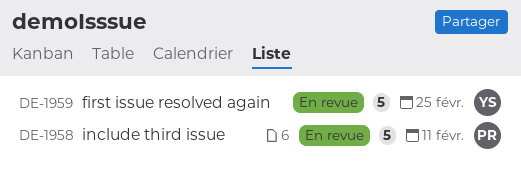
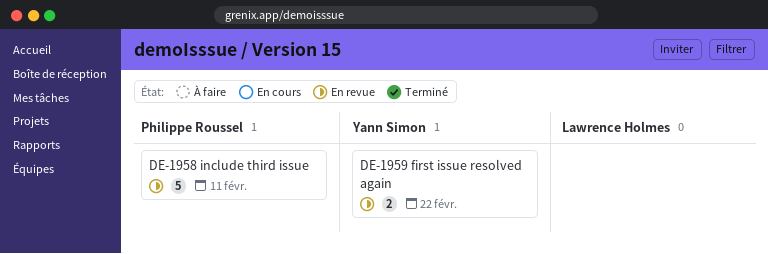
DE-1959, estimate: 5 -> 2
DE-1959, due: Feb 25 -> Feb 22

